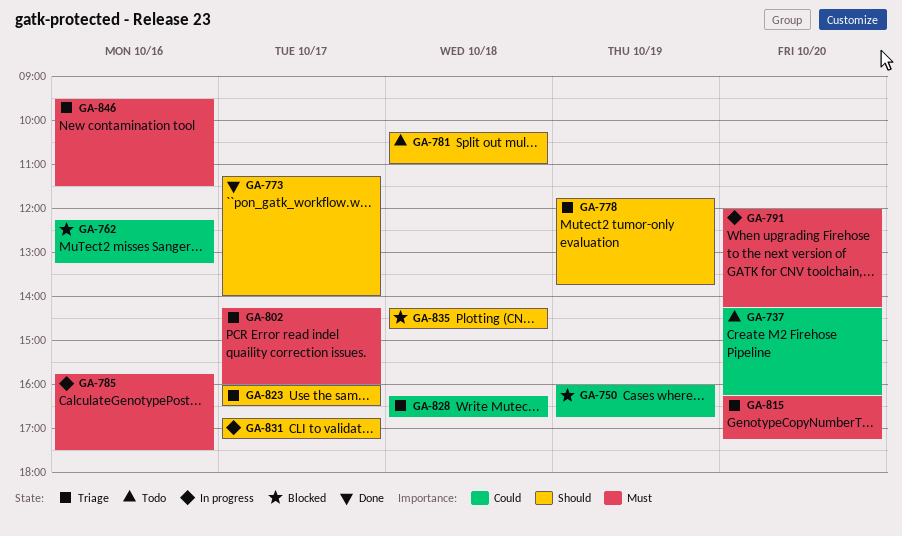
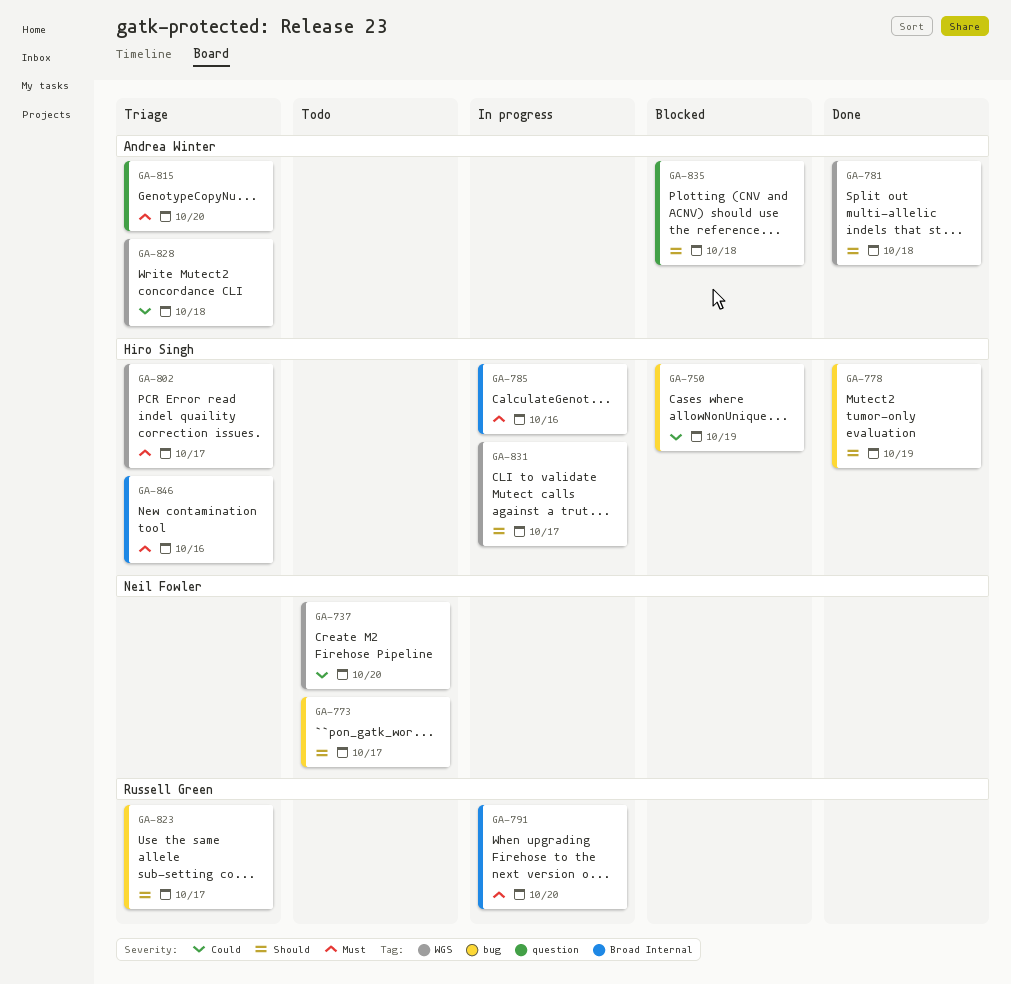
GA-762: present -> none
GA-773, status: Done -> Todo
GA-778, status: Triage -> Done
GA-781, status: Todo -> Done

